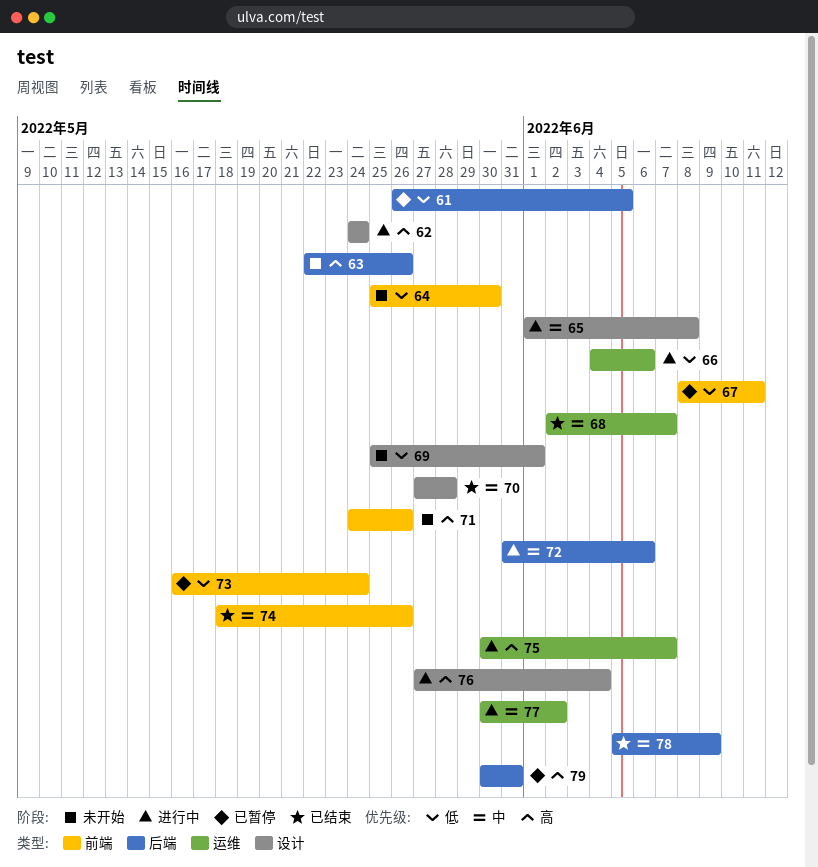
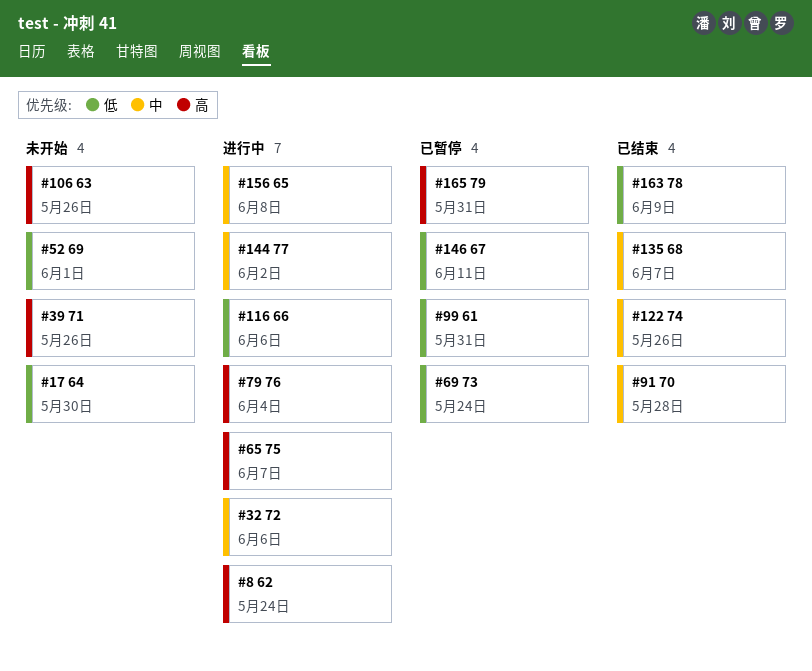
61, due: Jun 5 -> May 31
78, priority: 中 -> 低

